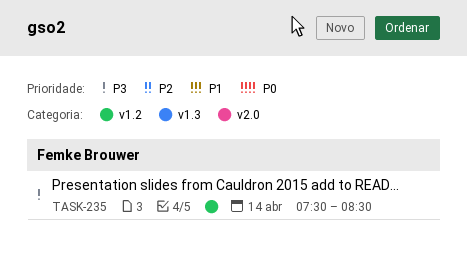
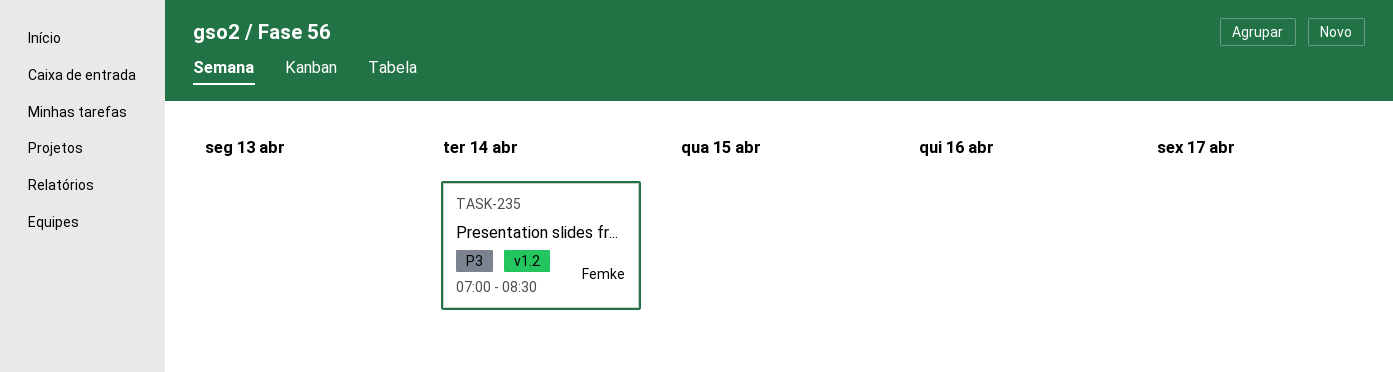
TASK-235, begins: 07:30 -> 07:00

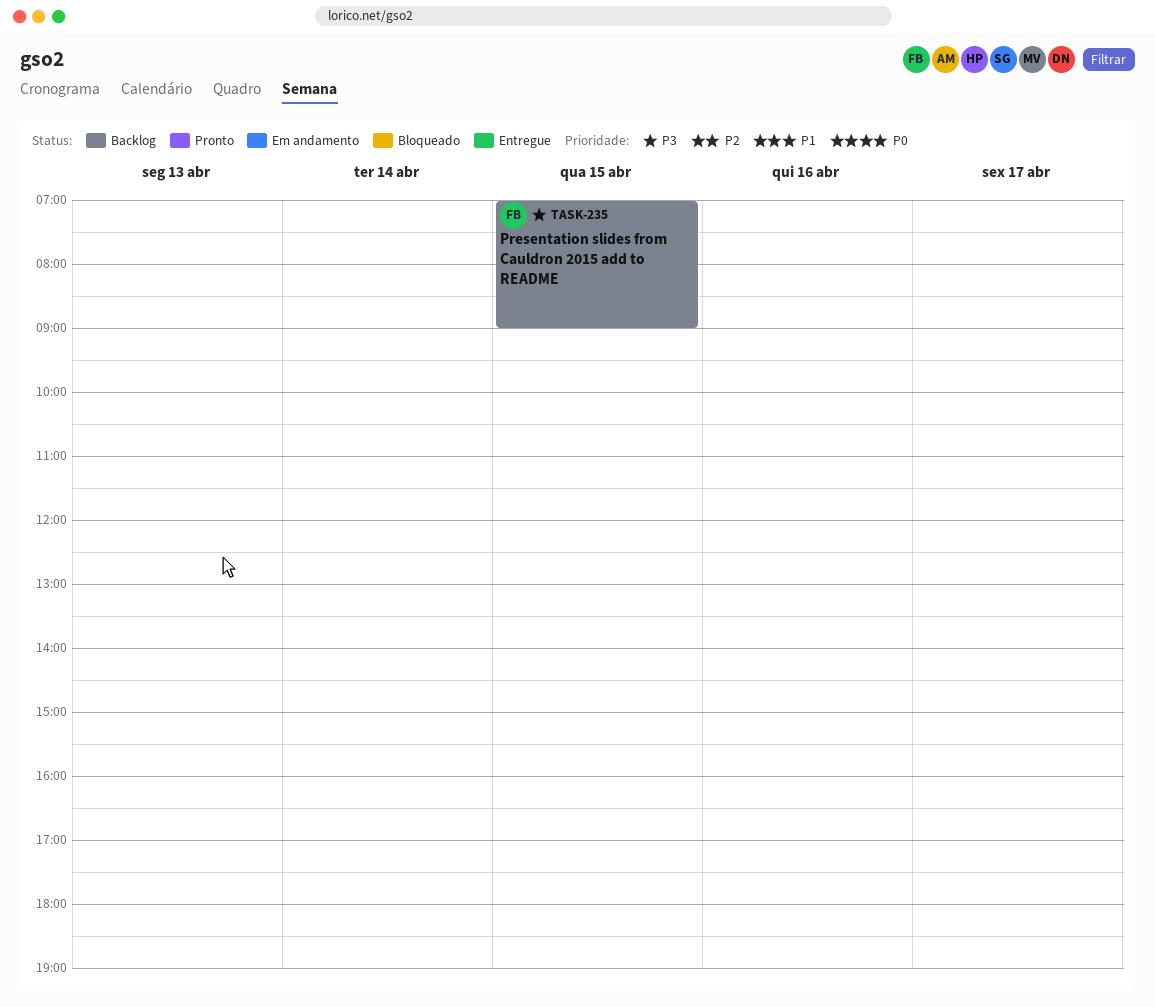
TASK-235, day: Apr 14 -> Apr 15
TASK-235, ends: 08:30 -> 09:00

